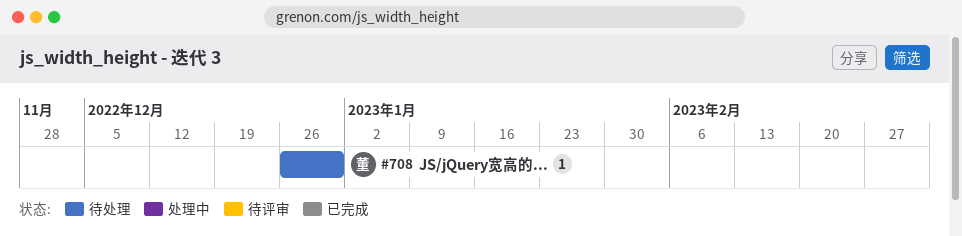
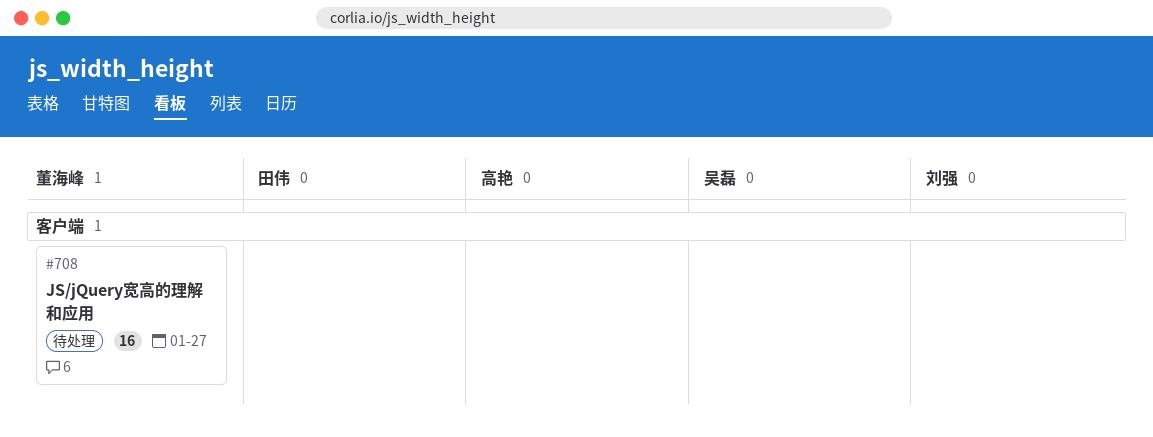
#708, estimate: 1 -> 16
#708, due: Dec 30 -> Jan 27

